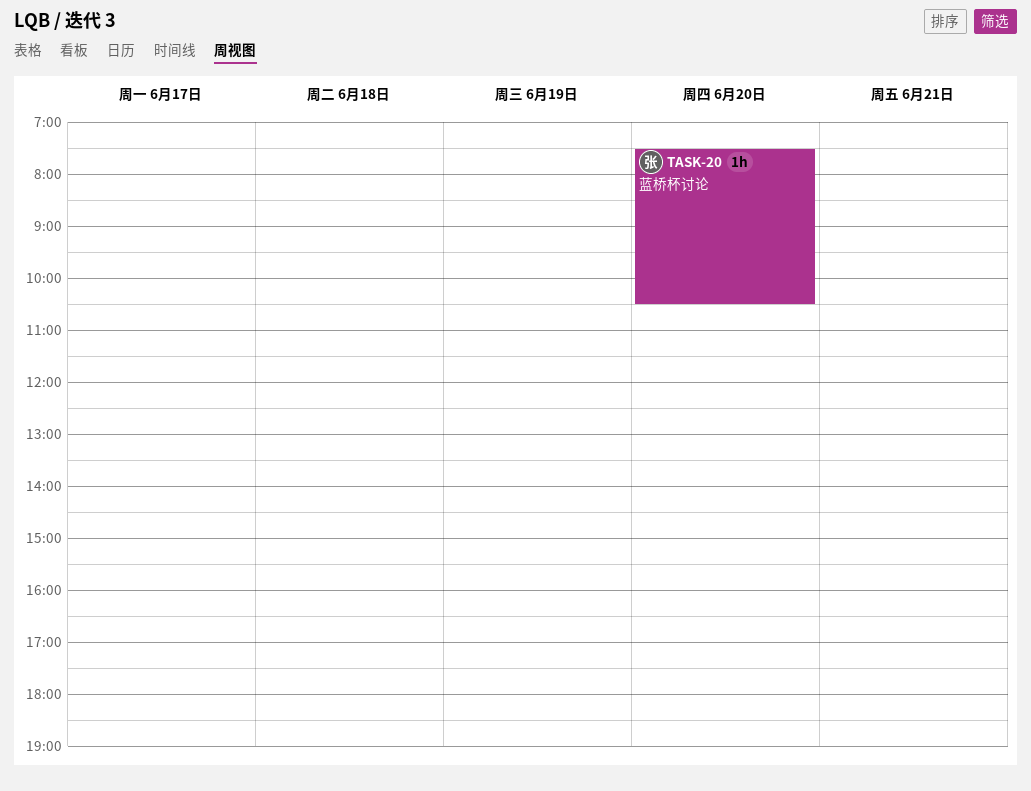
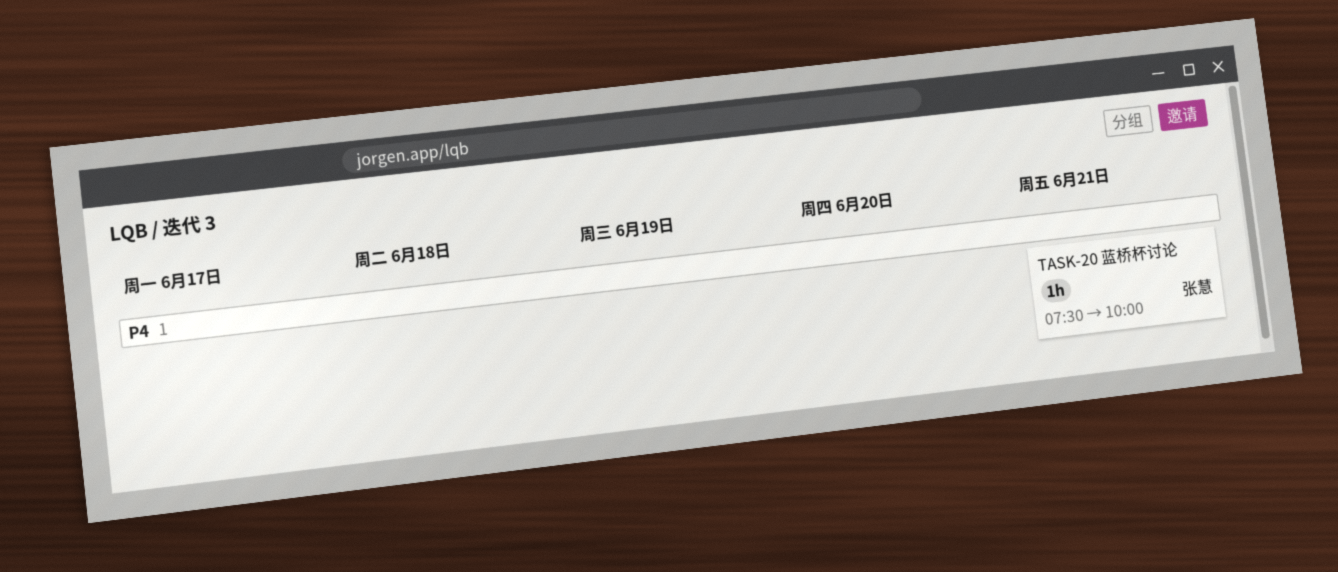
TASK-20, day: Jun 20 -> Jun 21
TASK-20, ends: 10:30 -> 10:00

